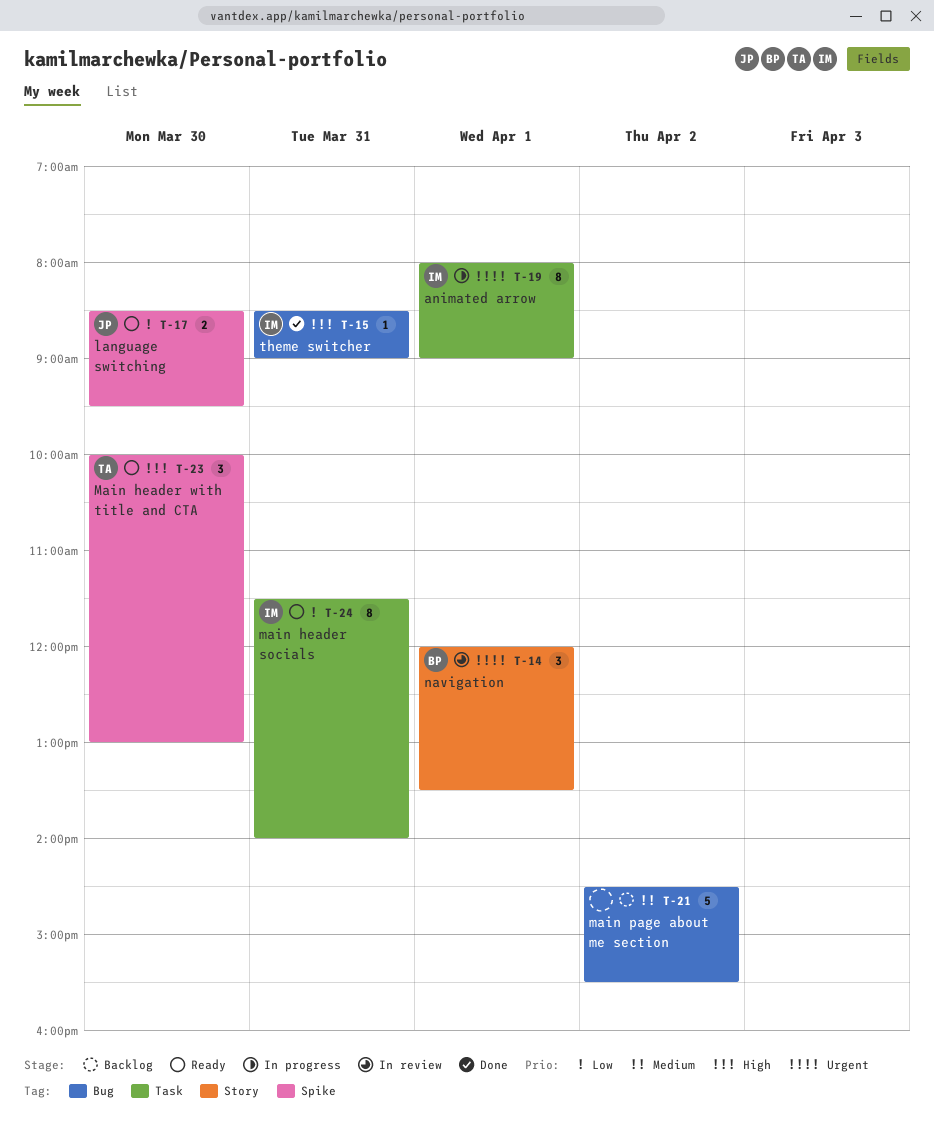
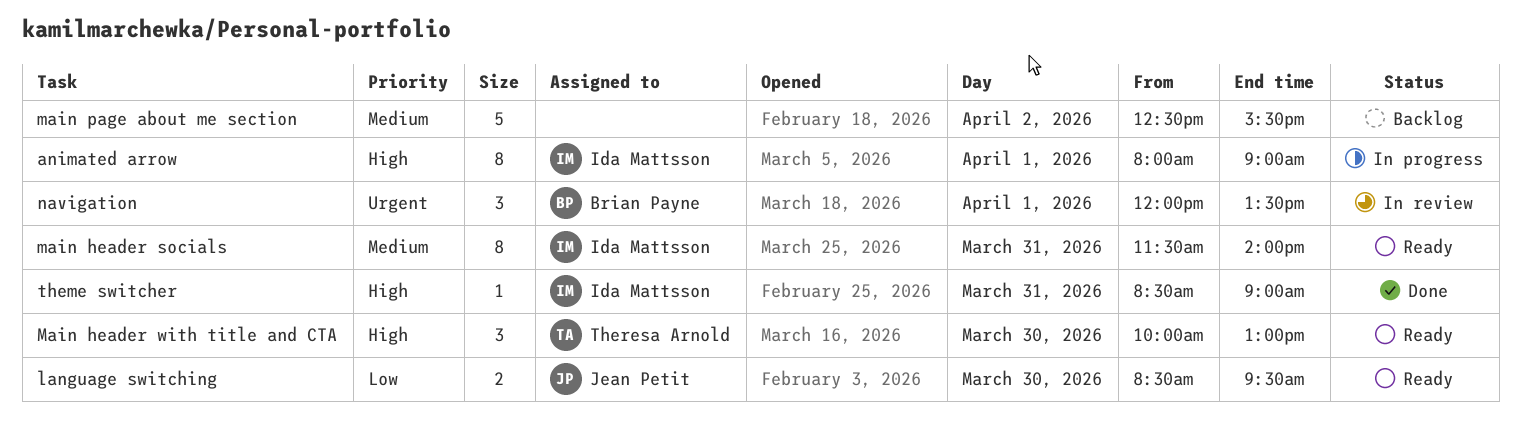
animated arrow, priority: Urgent -> High
main header socials, priority: Low -> Medium
main page about me section, begins: 14:30 -> 12:30

